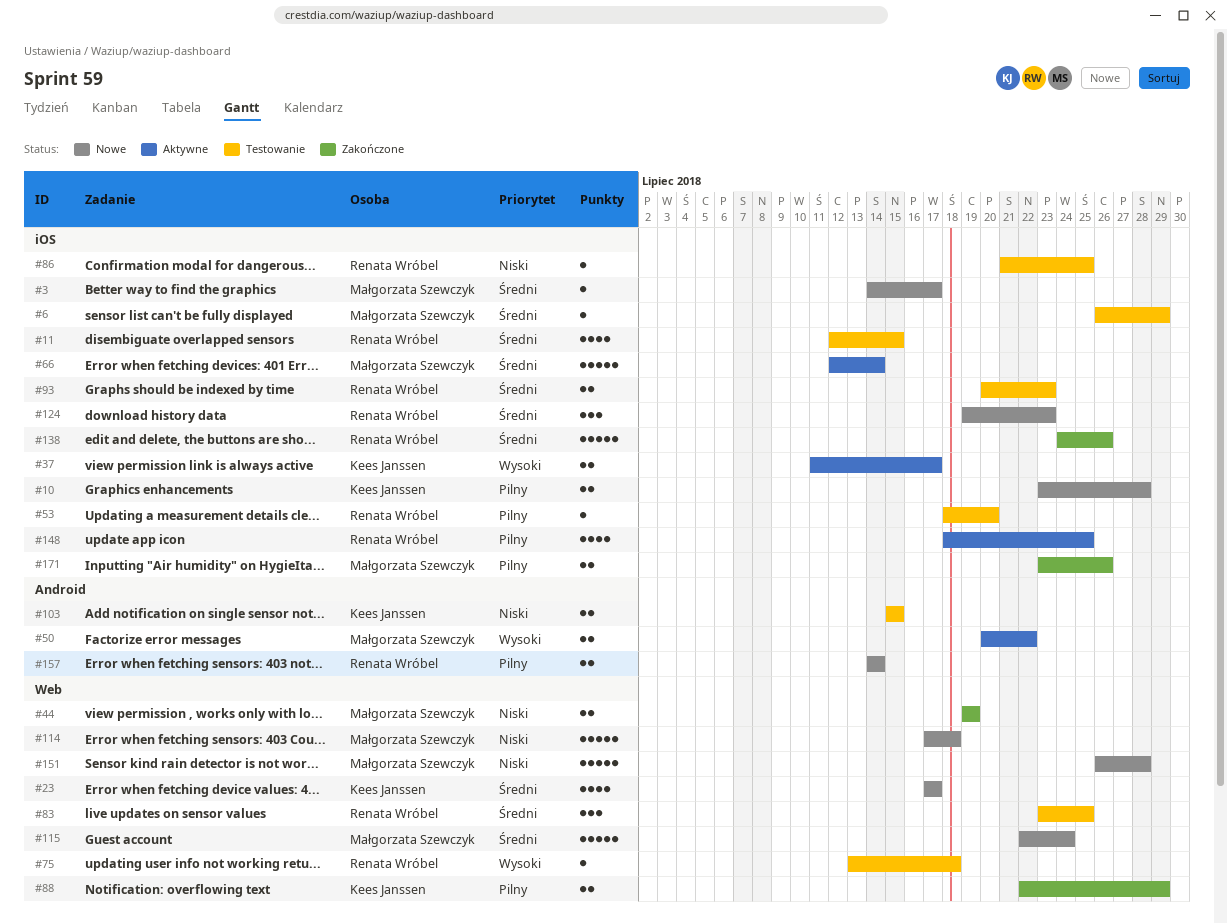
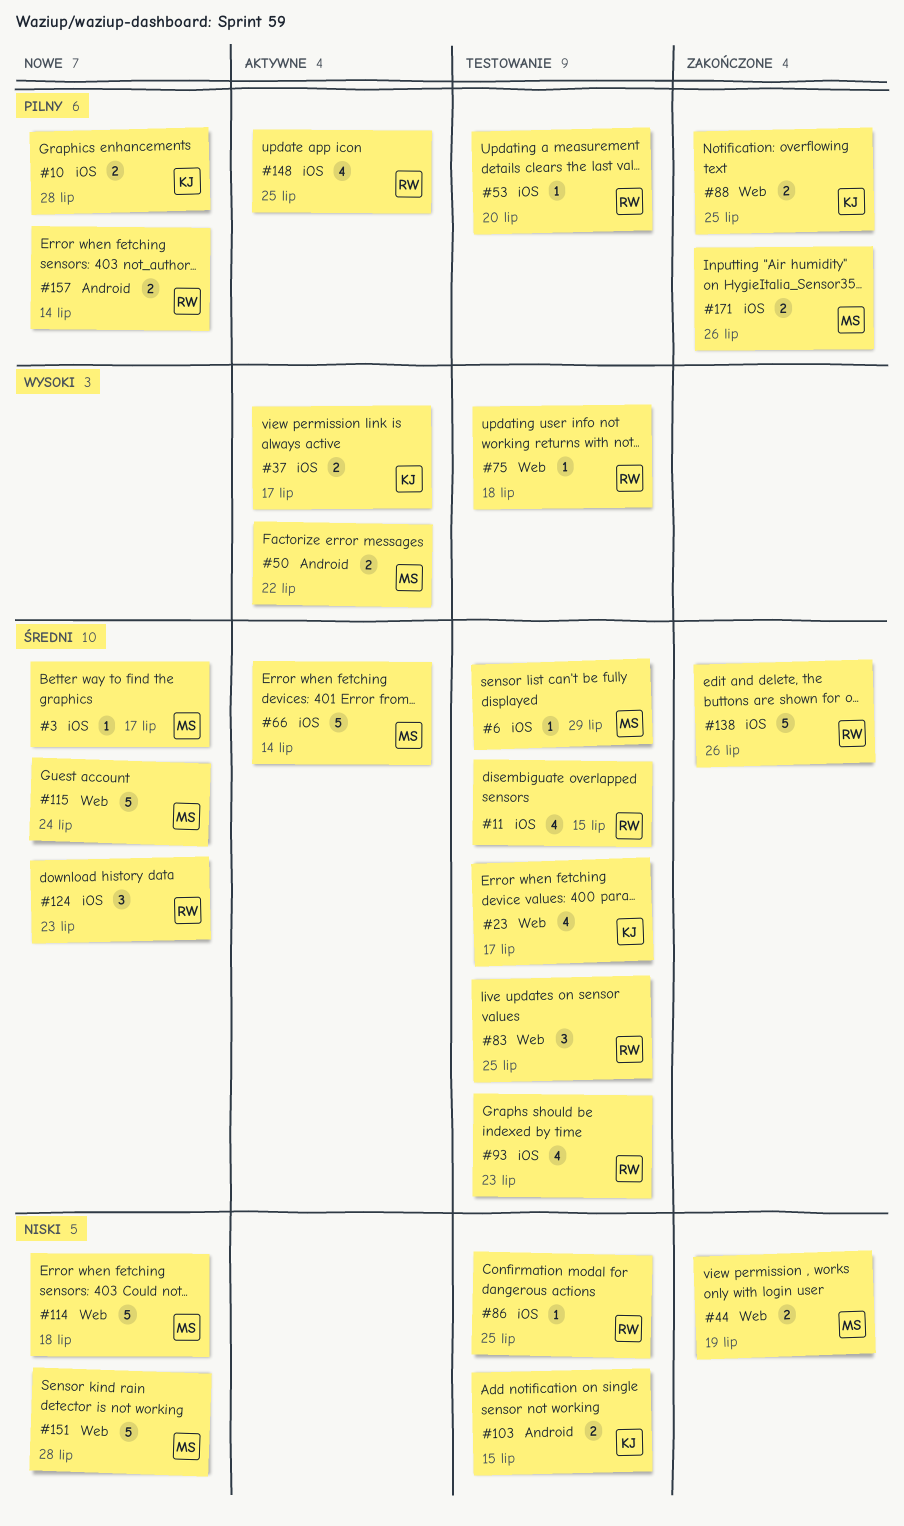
#23, status: Nowe -> Testowanie
#88, due: Jul 29 -> Jul 25
#93, estimate: 2 -> 4

